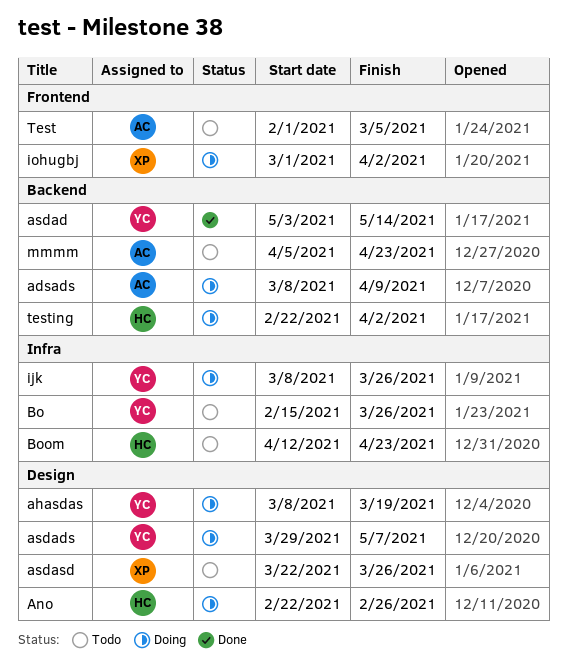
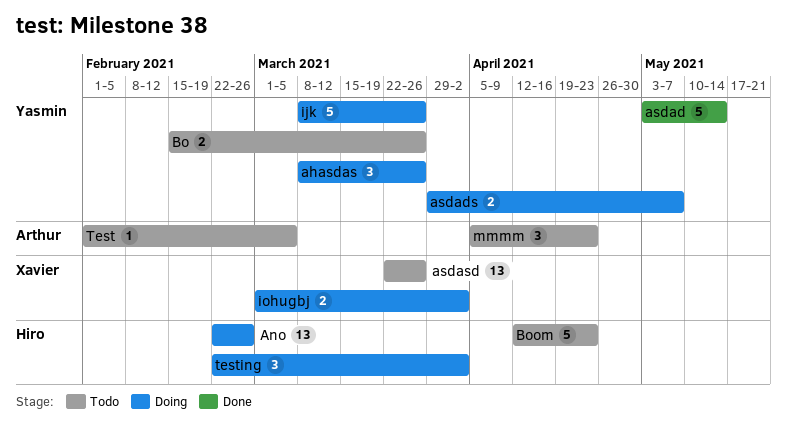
adsads: present -> none
ahasdas, due: Mar 19 -> Mar 26

